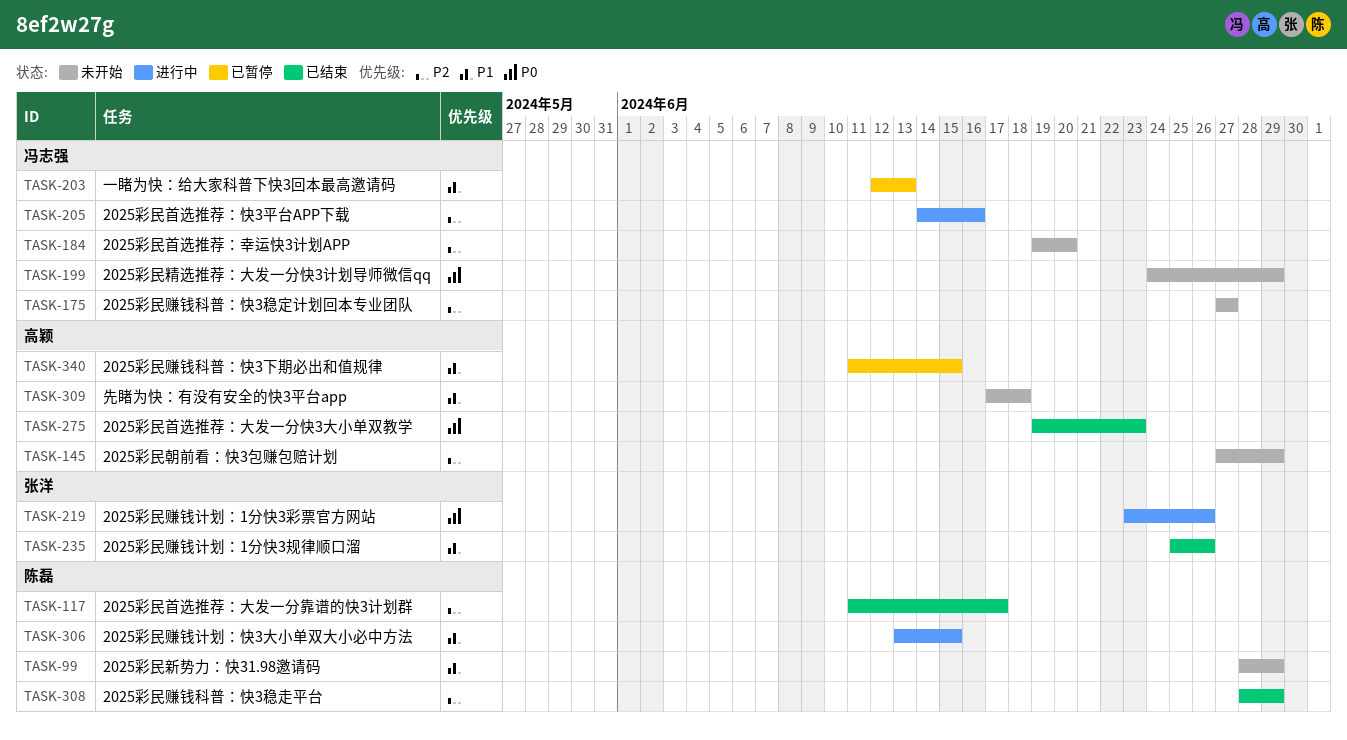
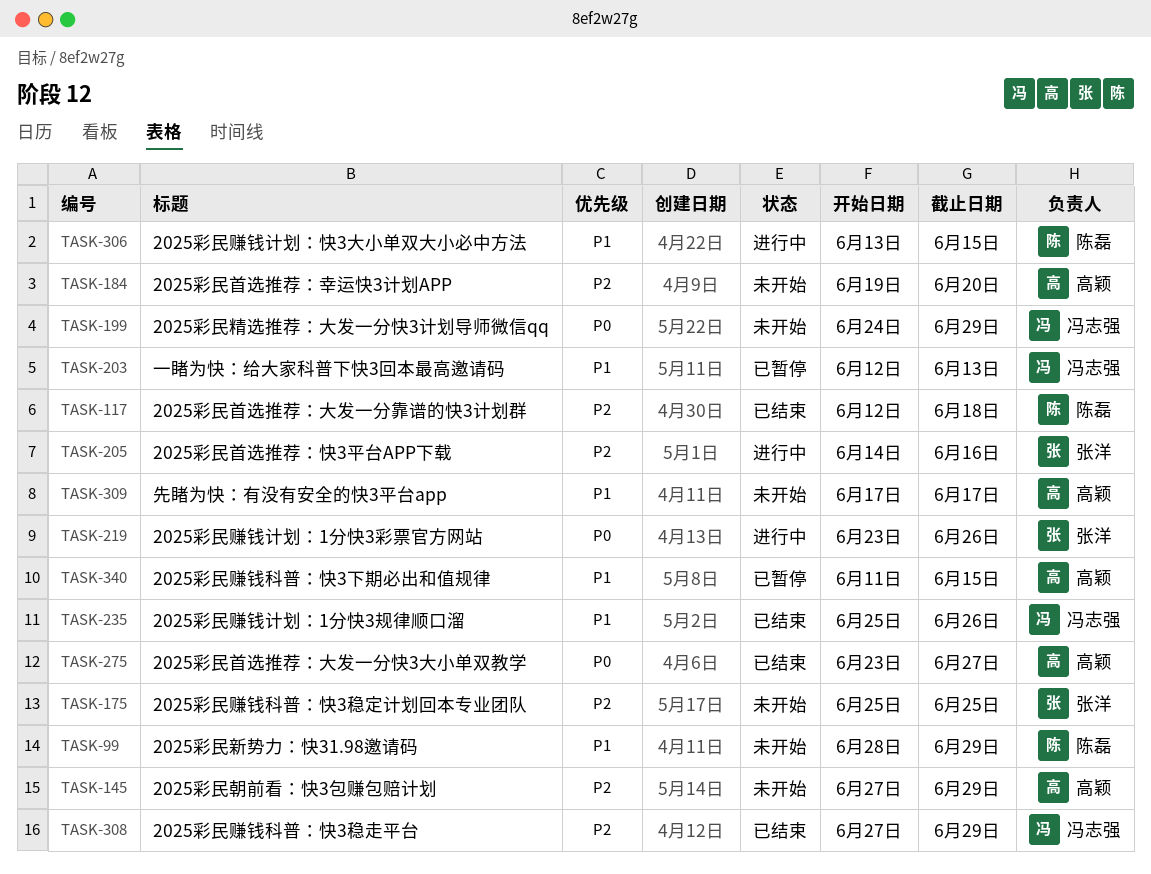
TASK-117, start: Jun 11 -> Jun 12
TASK-117, due: Jun 17 -> Jun 18
TASK-175, owner: 冯志强 -> 张洋
TASK-175, start: Jun 27 -> Jun 25
TASK-175, due: Jun 27 -> Jun 25
TASK-184, owner: 冯志强 -> 高颖
TASK-205, owner: 冯志强 -> 张洋
TASK-235, owner: 张洋 -> 冯志强
TASK-275, start: Jun 19 -> Jun 23
TASK-275, due: Jun 23 -> Jun 27
TASK-308, owner: 陈磊 -> 冯志强
TASK-308, start: Jun 28 -> Jun 27
TASK-309, due: Jun 18 -> Jun 17

